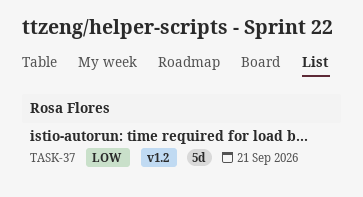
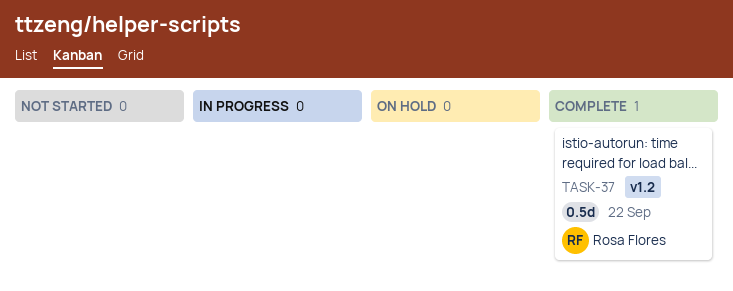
TASK-37, estimate: 5d -> 0.5d
TASK-37, due: Sep 21 -> Sep 22

